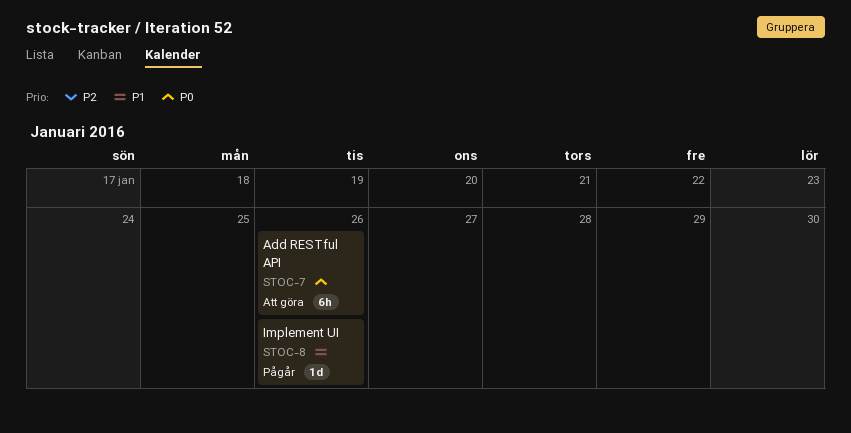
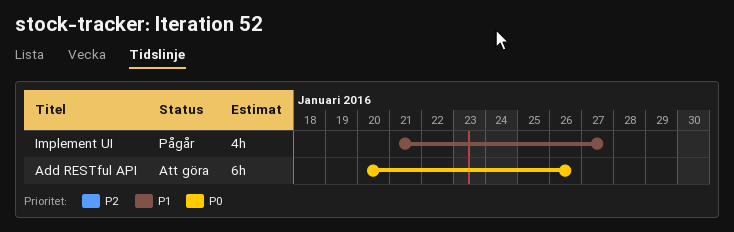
Implement UI, estimate: 1d -> 4h
Implement UI, due: Jan 26 -> Jan 27

